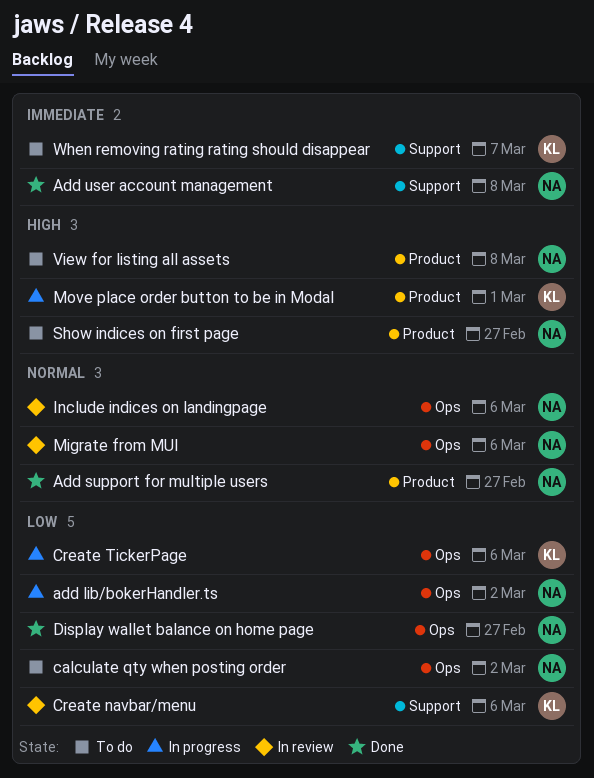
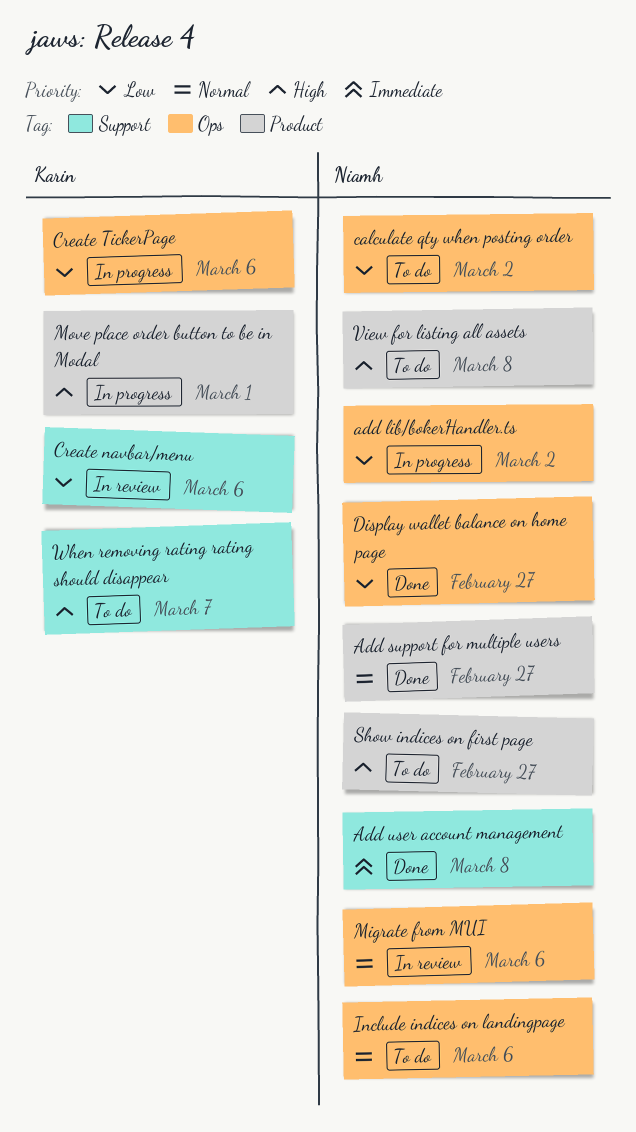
Include indices on landingpage, status: In review -> To do
When removing rating rating should disappear, priority: Immediate -> High

